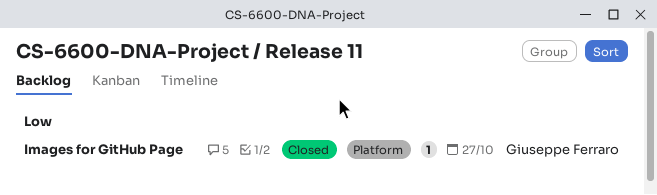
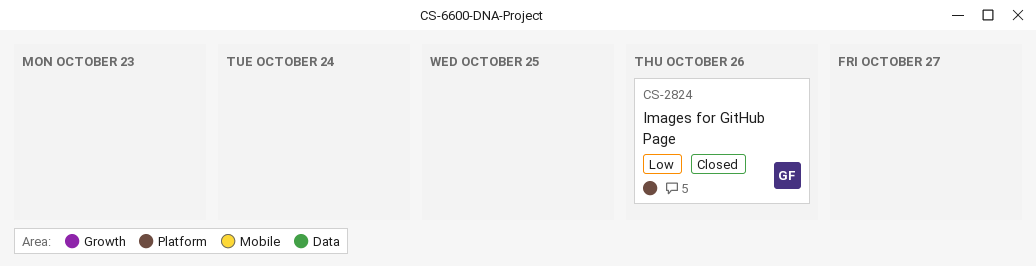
Images for GitHub Page, due: Oct 27 -> Oct 26

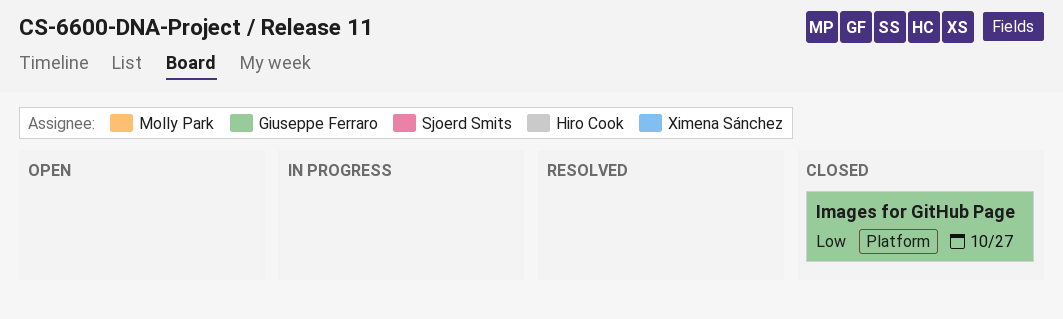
Images for GitHub Page, due: Oct 26 -> Oct 27

